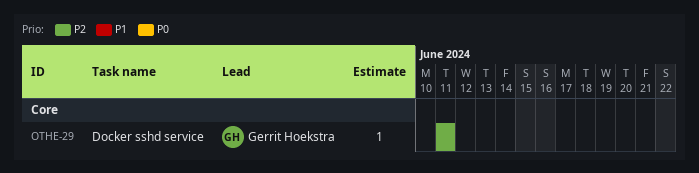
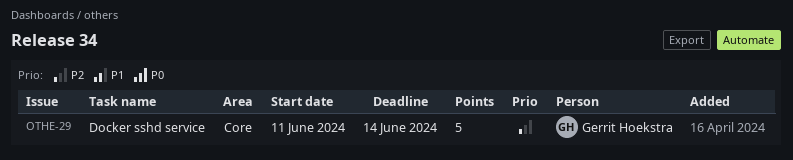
OTHE-29, estimate: 1 -> 5
OTHE-29, due: Jun 11 -> Jun 14

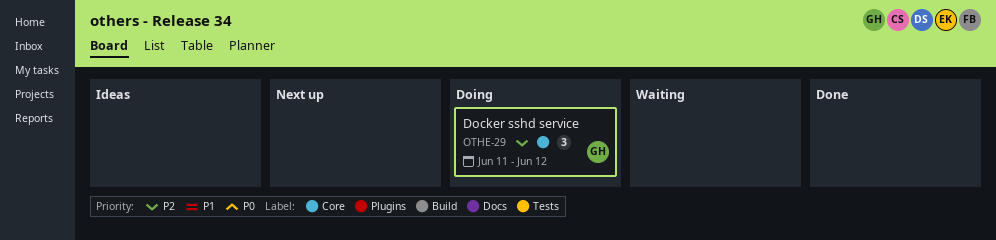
OTHE-29, estimate: 5 -> 3
OTHE-29, due: Jun 14 -> Jun 12

